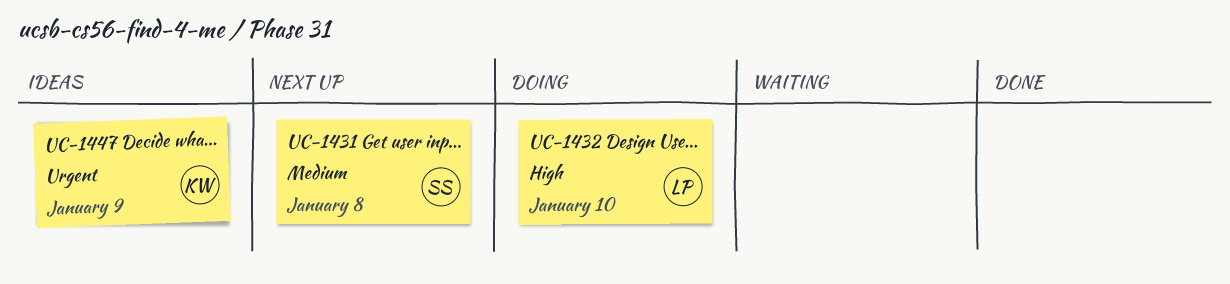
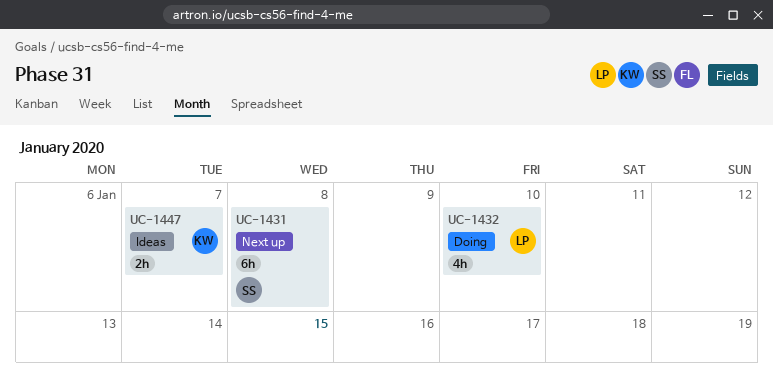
UC-1447, due: Jan 9 -> Jan 7

